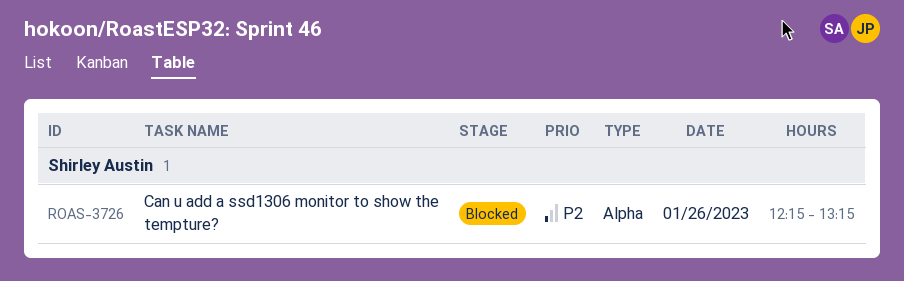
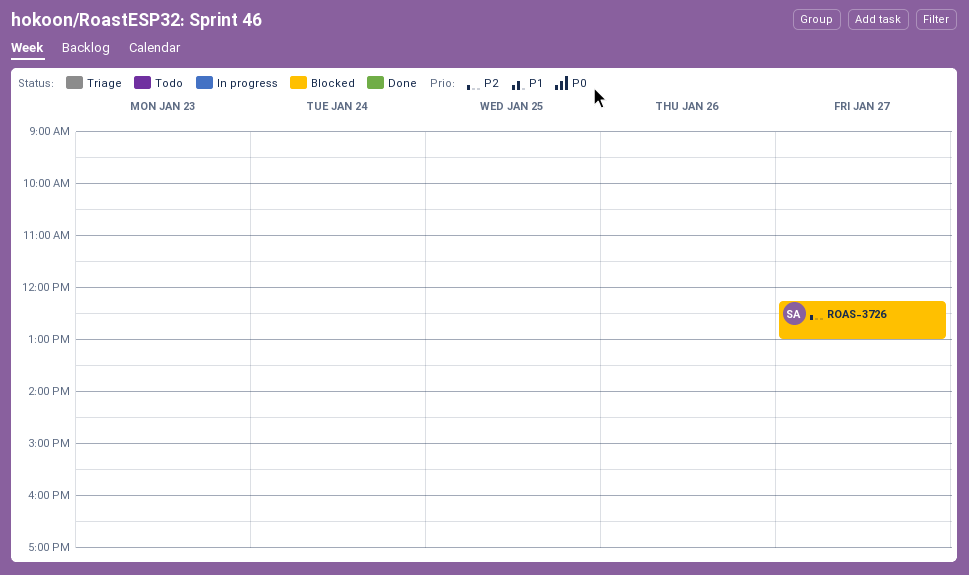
ROAS-3726, day: Jan 26 -> Jan 27
ROAS-3726, ends: 13:15 -> 13:00

